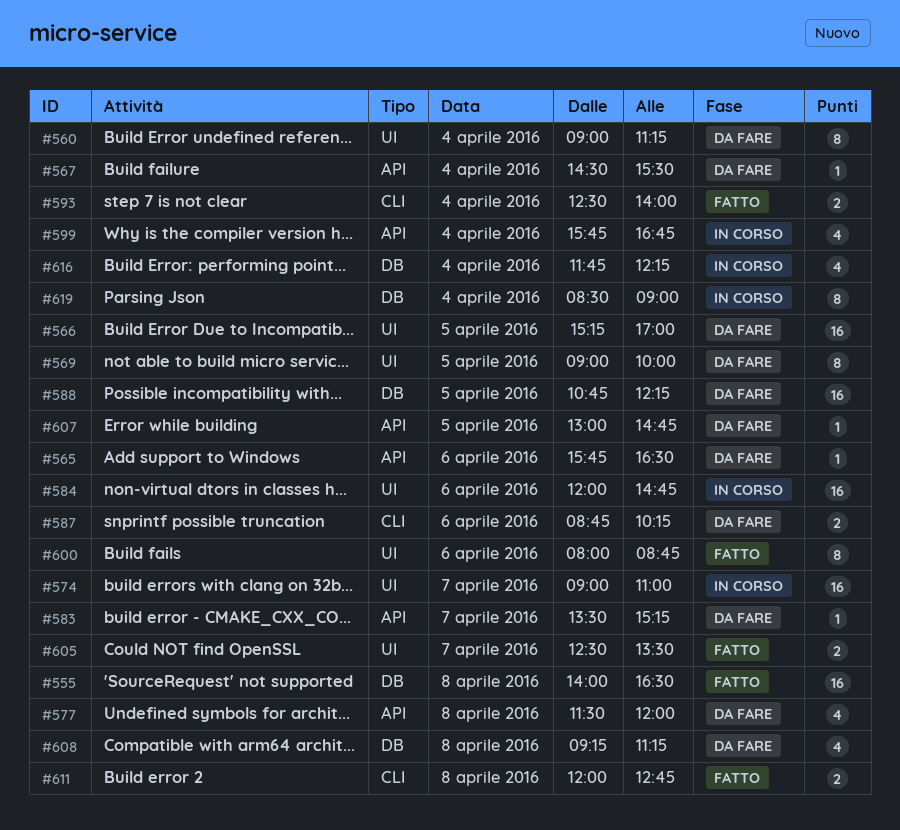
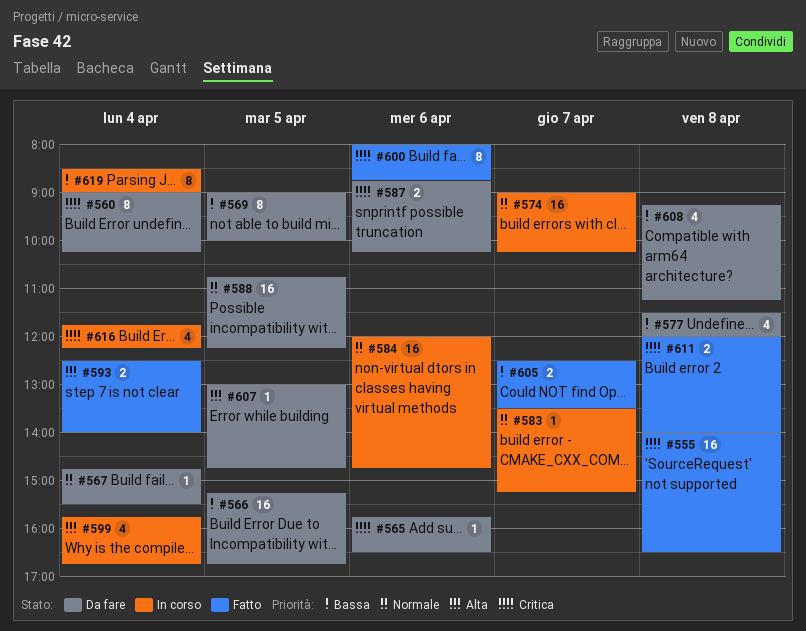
#560, ends: 11:15 -> 10:15
#566, ends: 17:00 -> 16:45
#567, begins: 14:30 -> 14:45
#574, ends: 11:00 -> 10:15
#583, status: Da fare -> In corso
#611, ends: 12:45 -> 14:00

